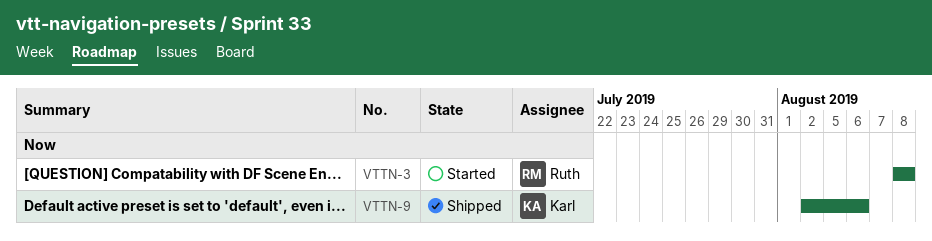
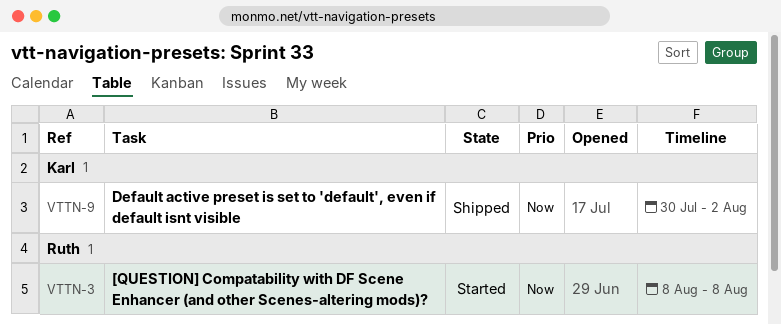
VTTN-9, start: Aug 2 -> Jul 30
VTTN-9, due: Aug 6 -> Aug 2

